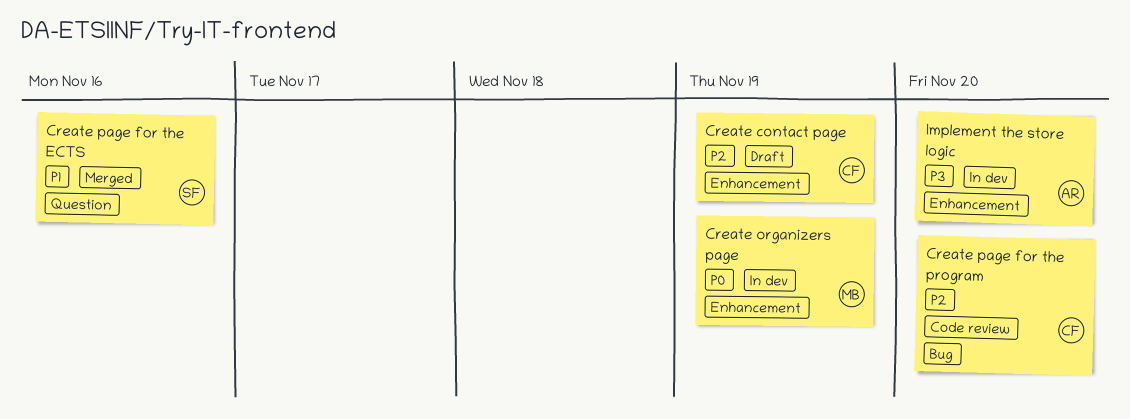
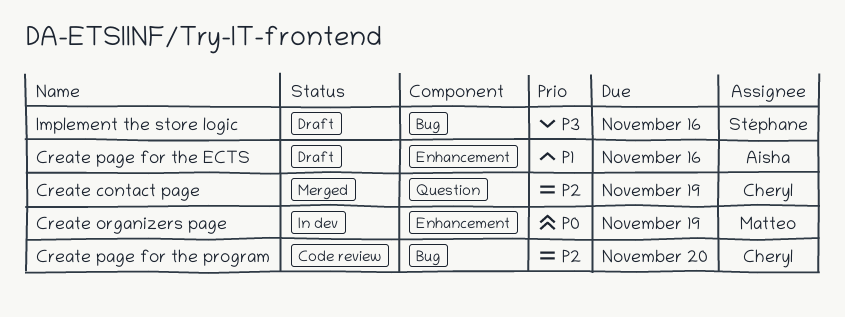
Create contact page, status: Draft -> Merged
Create contact page, label: Enhancement -> Question
Create page for the ECTS, status: Merged -> Draft
Create page for the ECTS, owner: Stéphane -> Aisha
Create page for the ECTS, label: Question -> Enhancement
Implement the store logic, status: In dev -> Draft
Implement the store logic, owner: Aisha -> Stéphane
Implement the store logic, label: Enhancement -> Bug
Implement the store logic, due: Nov 20 -> Nov 16

